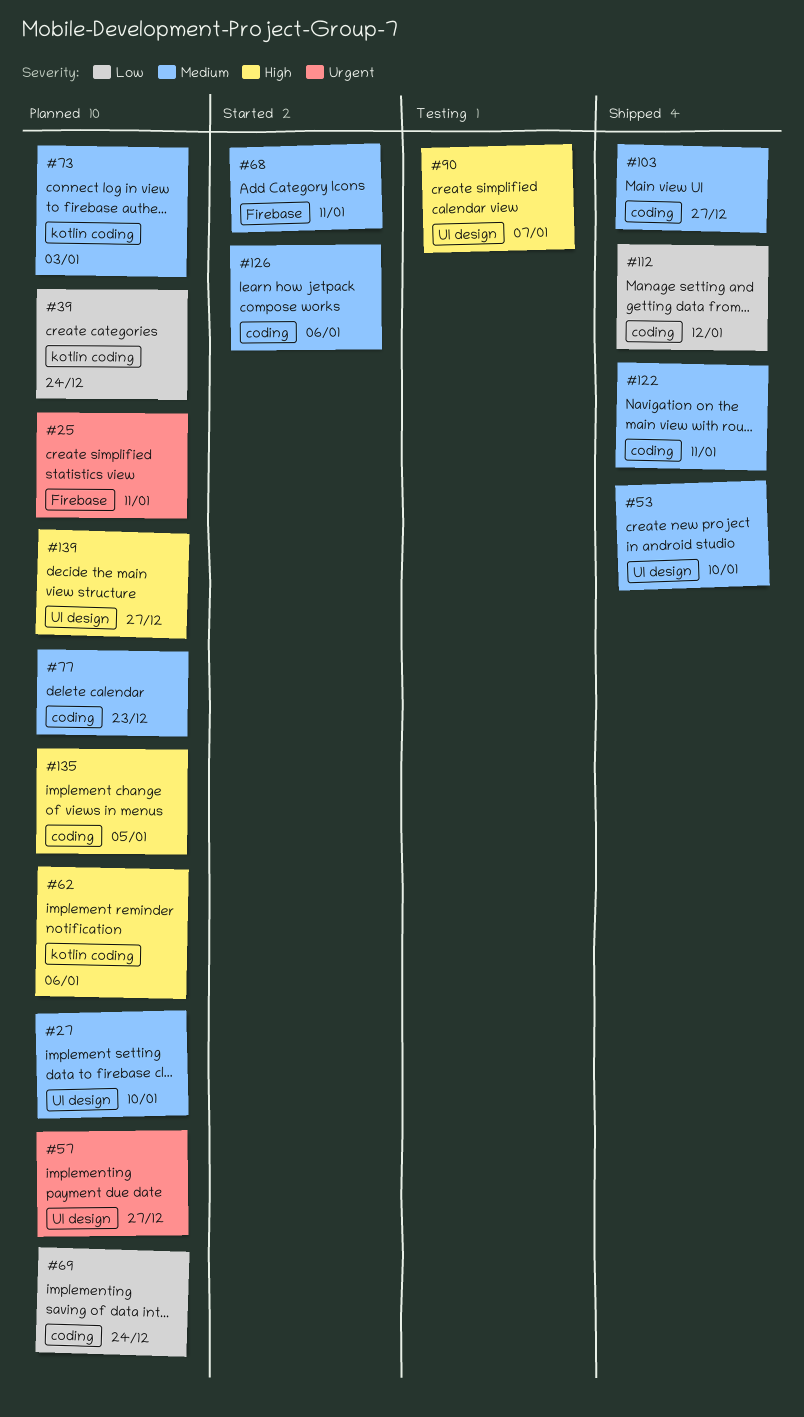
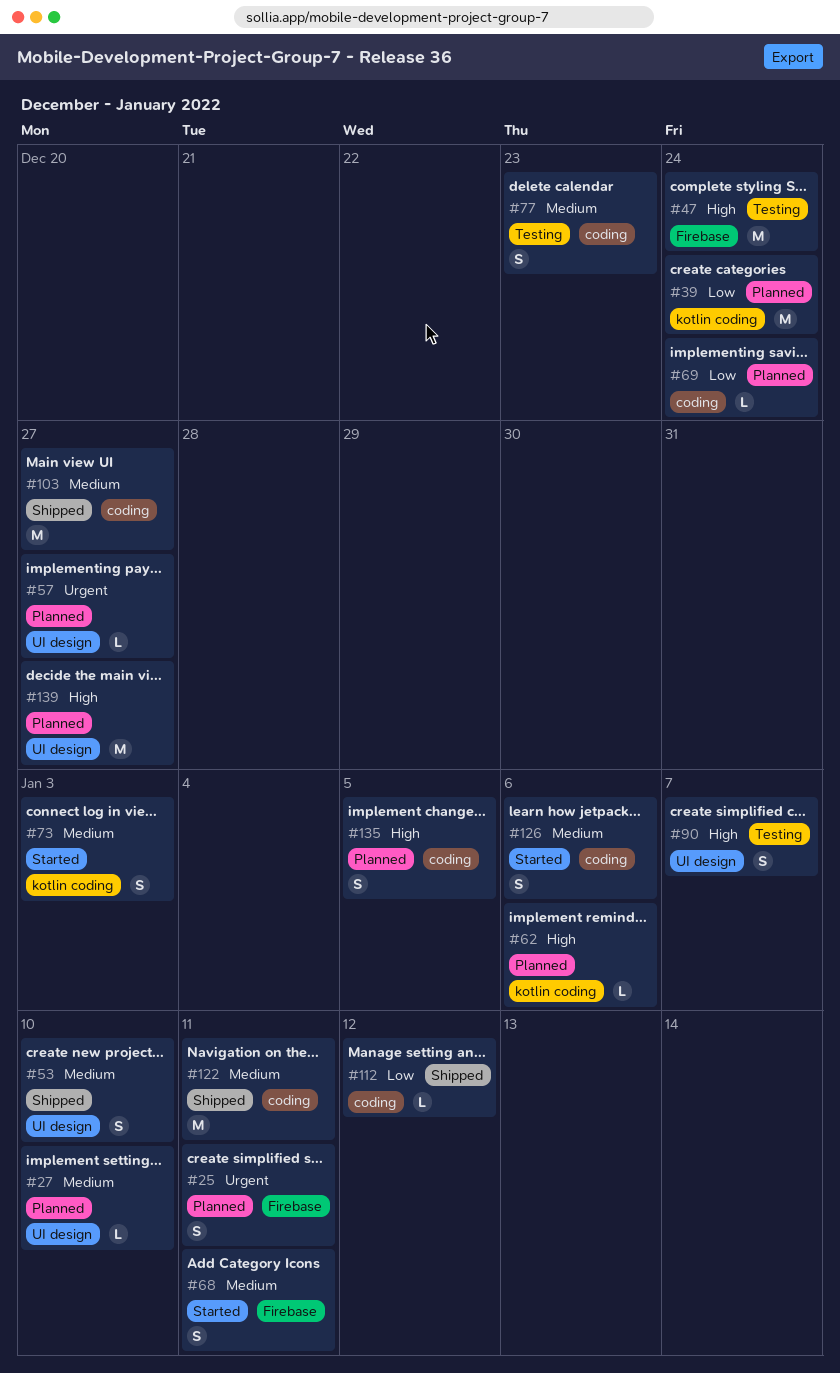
#47: none -> present
#73, status: Planned -> Started
#77, status: Planned -> Testing

